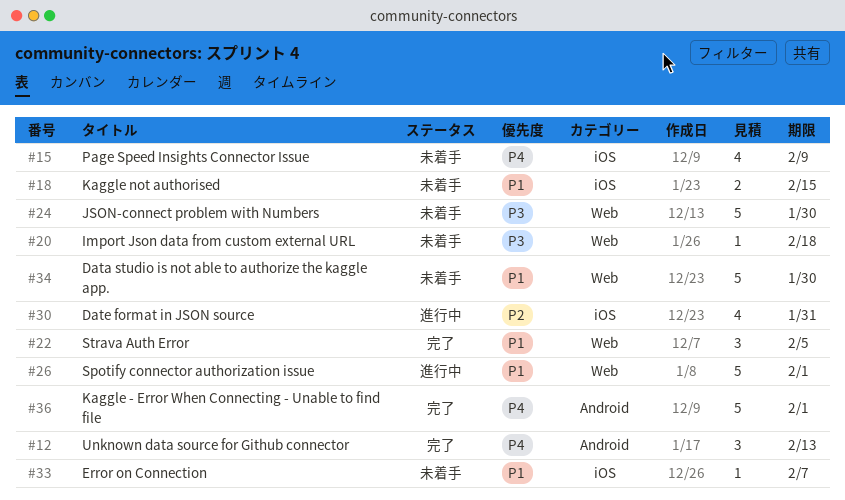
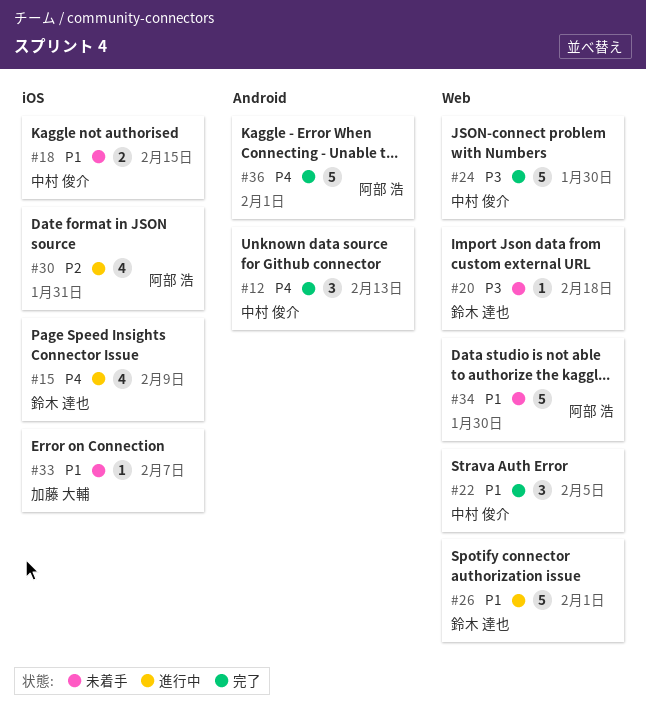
#15, status: 未着手 -> 進行中
#24, status: 未着手 -> 完了

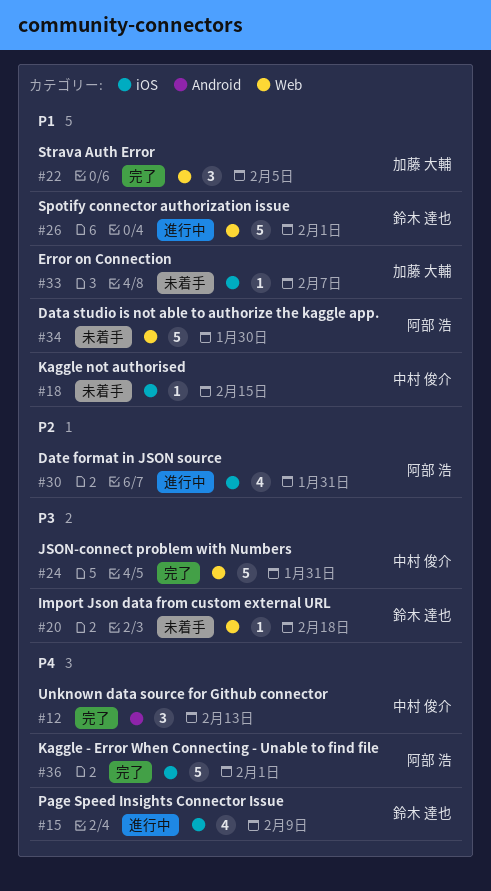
#18, estimate: 2 -> 1
#22, owner: 中村 俊介 -> 加藤 大輔
#24, due: Jan 30 -> Jan 31
#36, label: Android -> iOS

